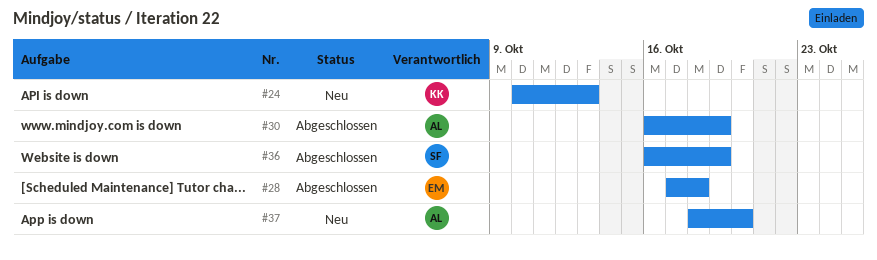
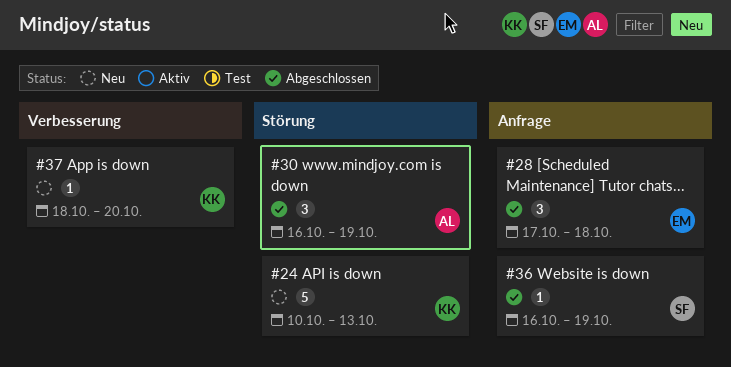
#37, owner: AL -> KK

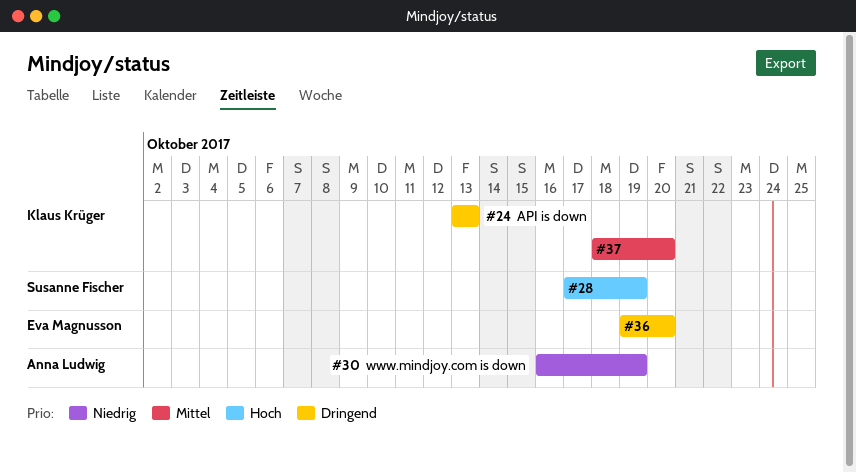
#24, start: Oct 10 -> Oct 13
#28, owner: Eva Magnusson -> Susanne Fischer
#28, due: Oct 18 -> Oct 19
#36, owner: Susanne Fischer -> Eva Magnusson
#36, start: Oct 16 -> Oct 19
#36, due: Oct 19 -> Oct 20

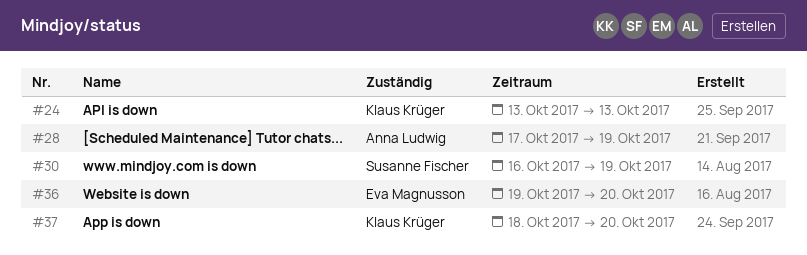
#28, owner: Susanne Fischer -> Anna Ludwig
#30, owner: Anna Ludwig -> Susanne Fischer

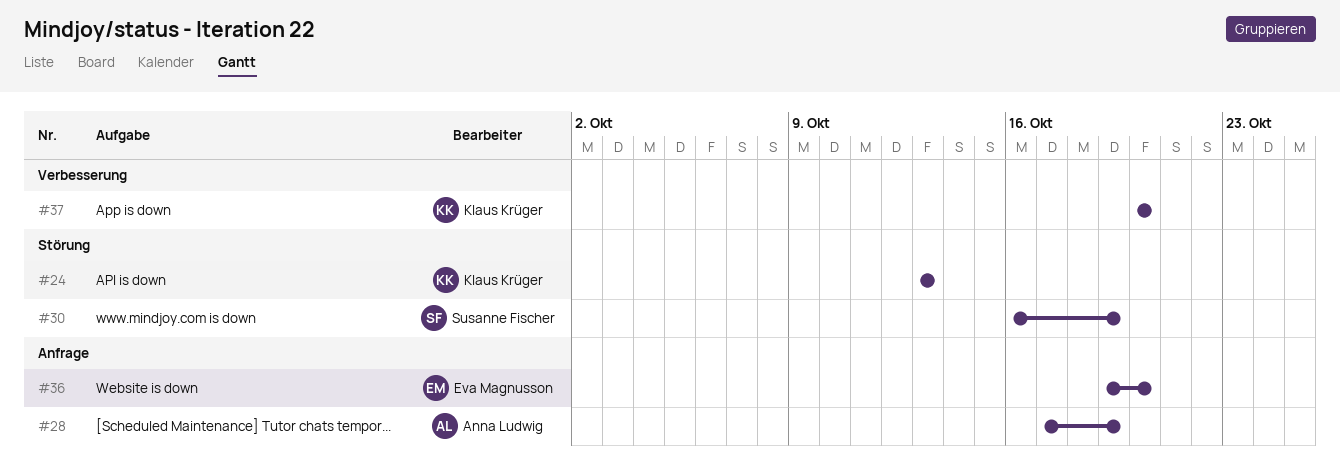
#37, start: Oct 18 -> Oct 20

